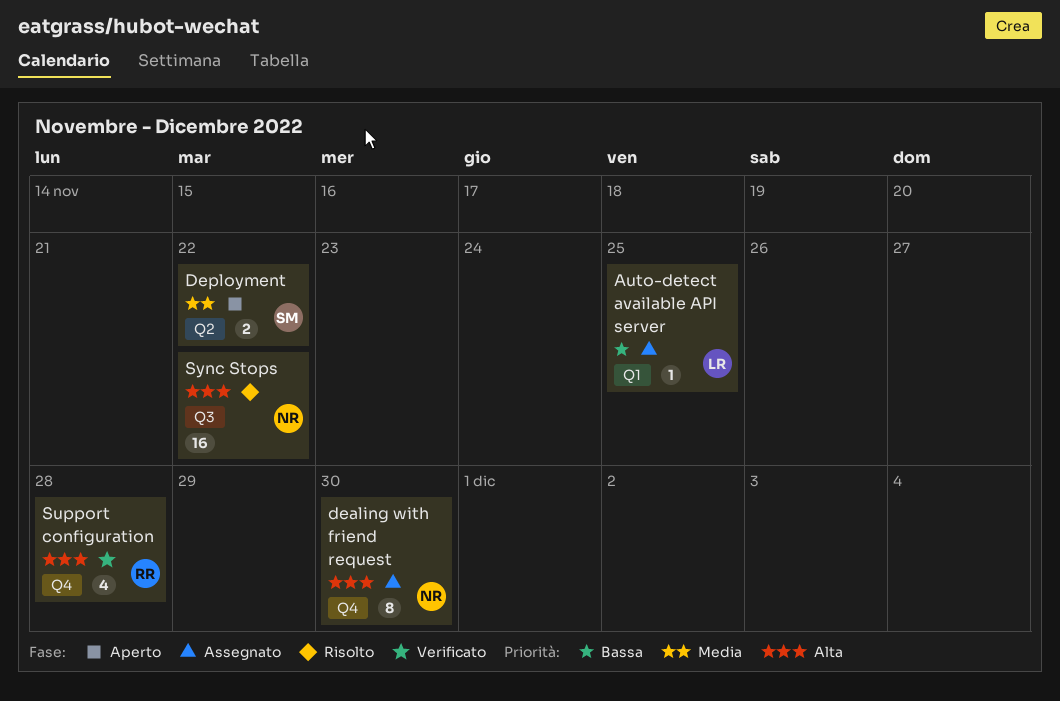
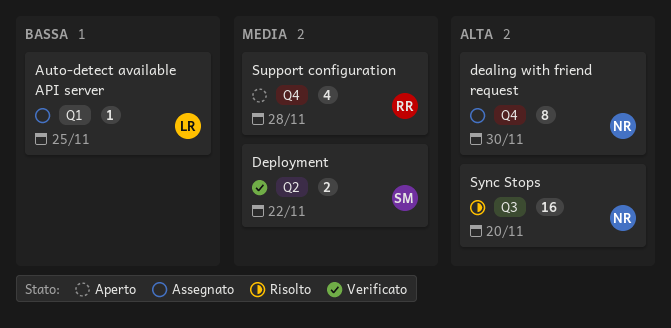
Deployment, status: Aperto -> Verificato
Support configuration, status: Verificato -> Aperto
Support configuration, priority: Alta -> Media
Sync Stops, due: Nov 22 -> Nov 20

